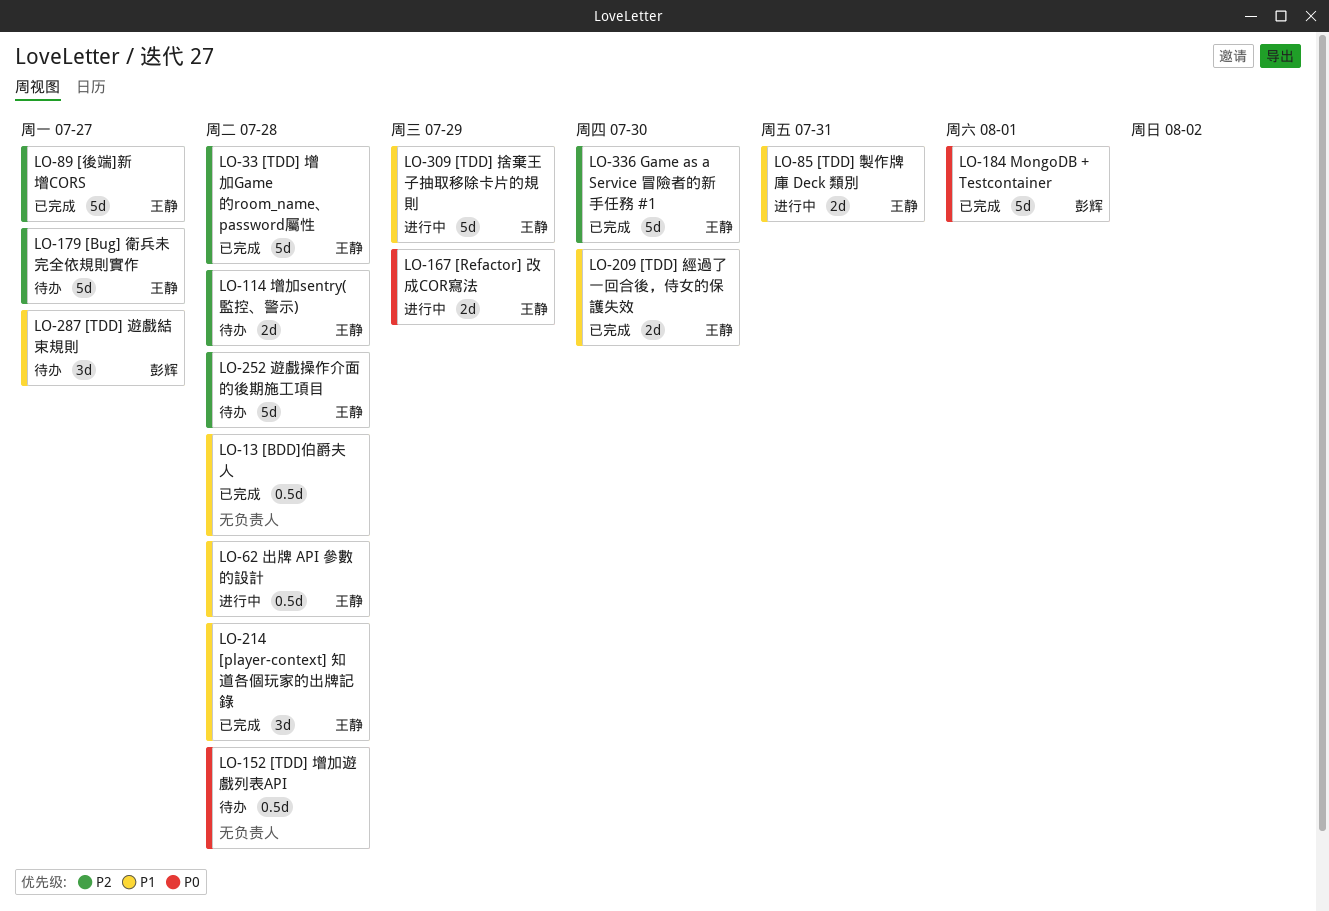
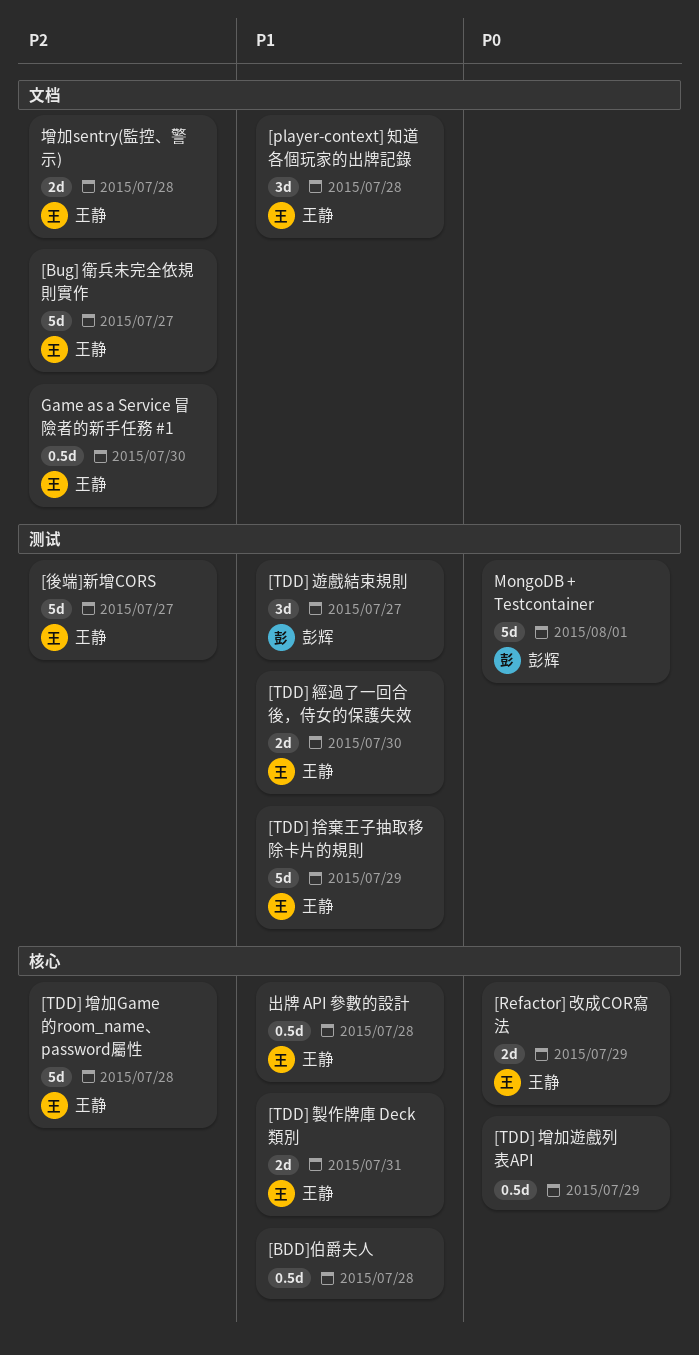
[TDD] 增加遊戲列表API, due: Jul 28 -> Jul 29
Game as a Service 冒險者的新手任務 #1, estimate: 5d -> 0.5d
遊戲操作介面的後期施工項目: present -> none

